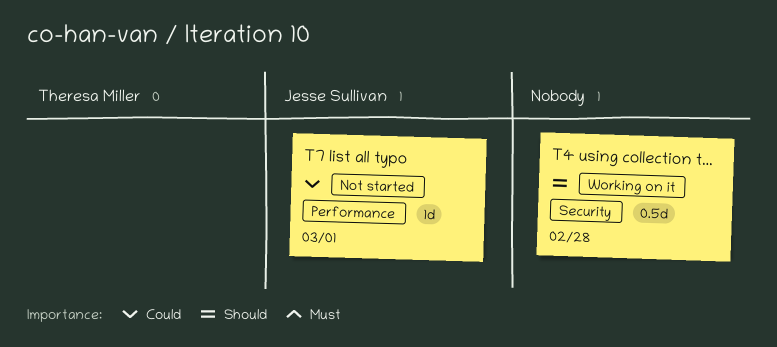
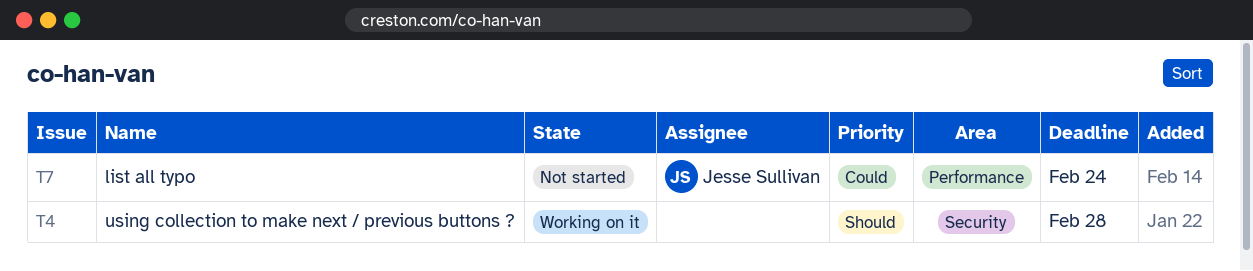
T7, due: Mar 1 -> Feb 24

